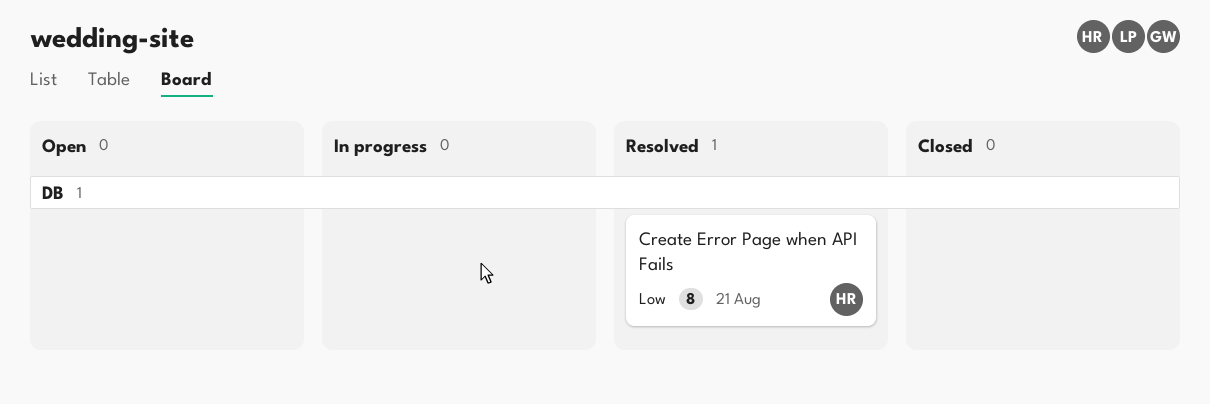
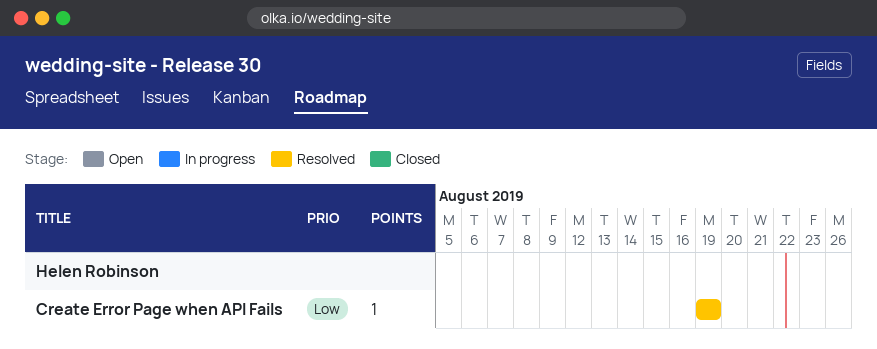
Create Error Page when API Fails, estimate: 8 -> 1
Create Error Page when API Fails, due: Aug 21 -> Aug 19

